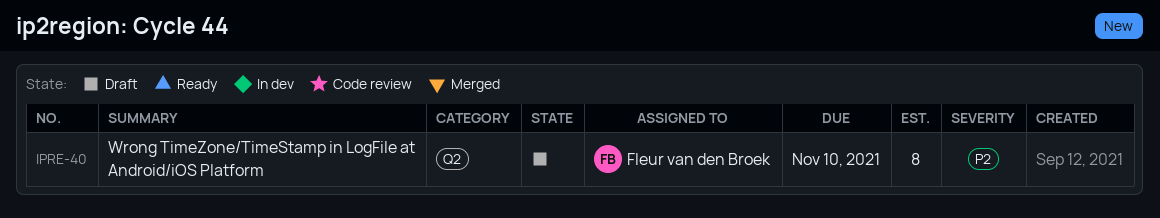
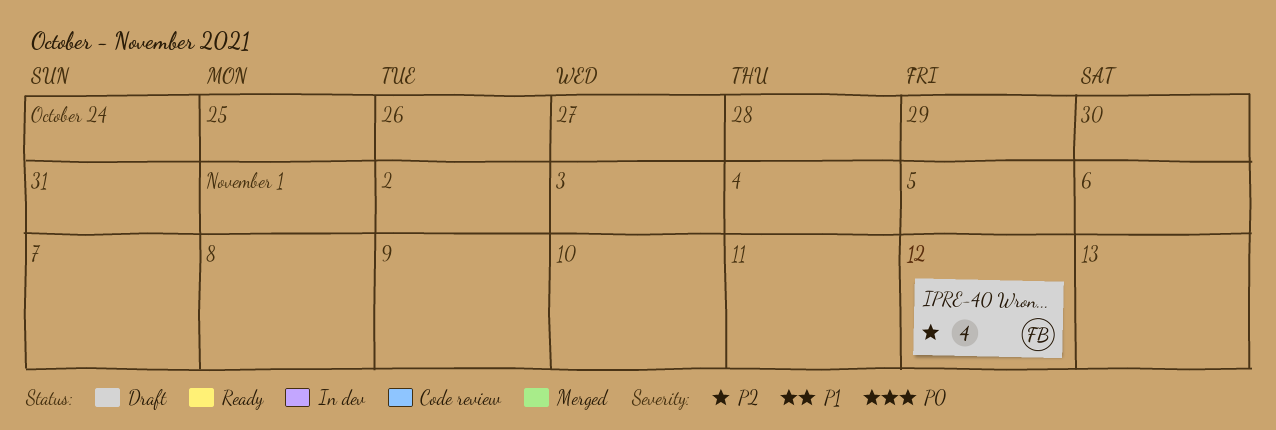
IPRE-40, estimate: 8 -> 4
IPRE-40, due: Nov 10 -> Nov 12

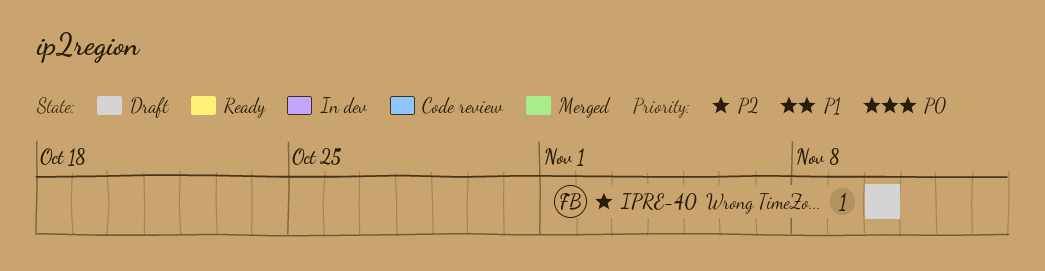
IPRE-40, estimate: 4 -> 1
IPRE-40, due: Nov 12 -> Nov 10

